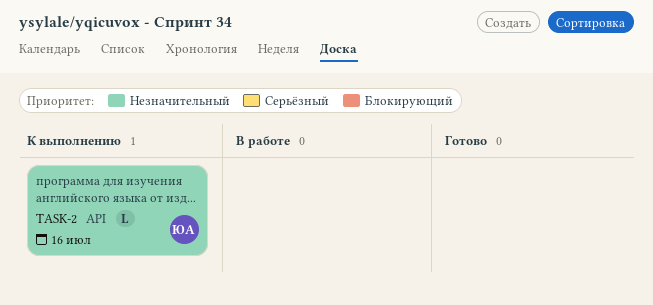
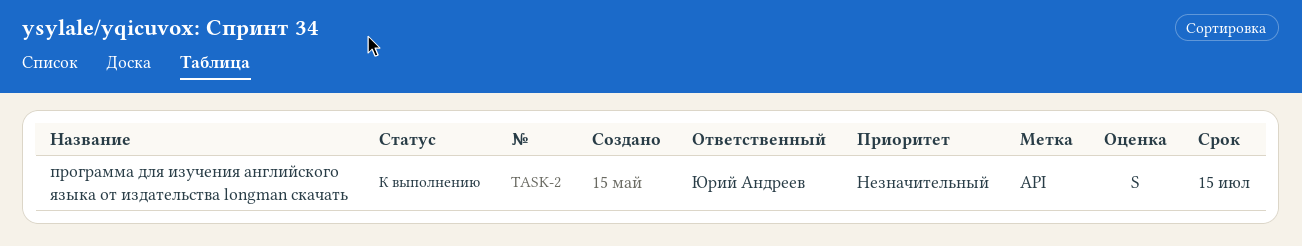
TASK-2, estimate: L -> S
TASK-2, due: Jul 16 -> Jul 15

